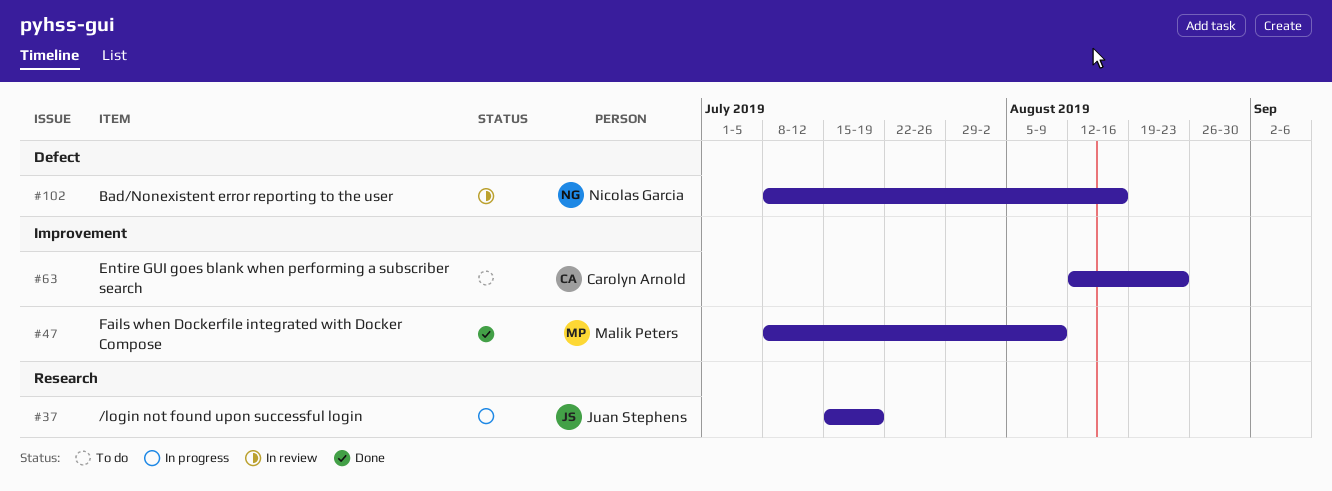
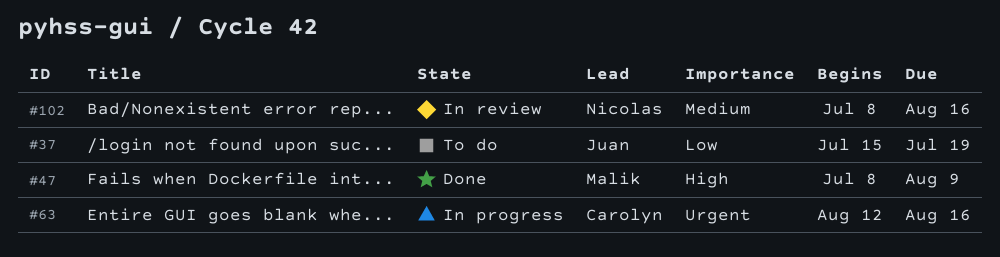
#37, status: In progress -> To do
#63, status: To do -> In progress
#63, due: Aug 23 -> Aug 16

